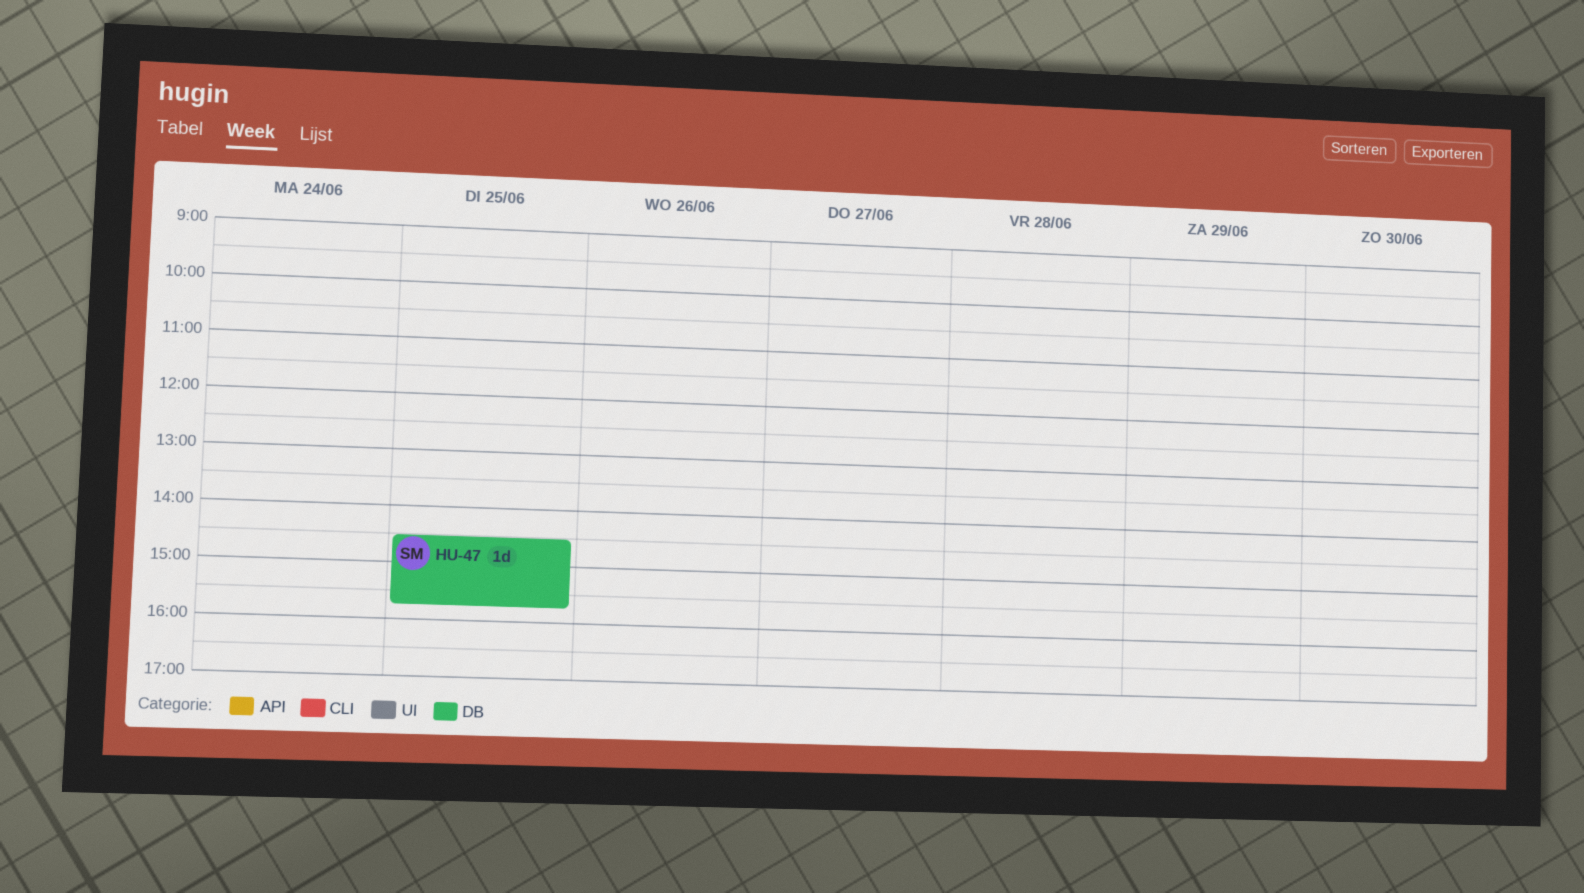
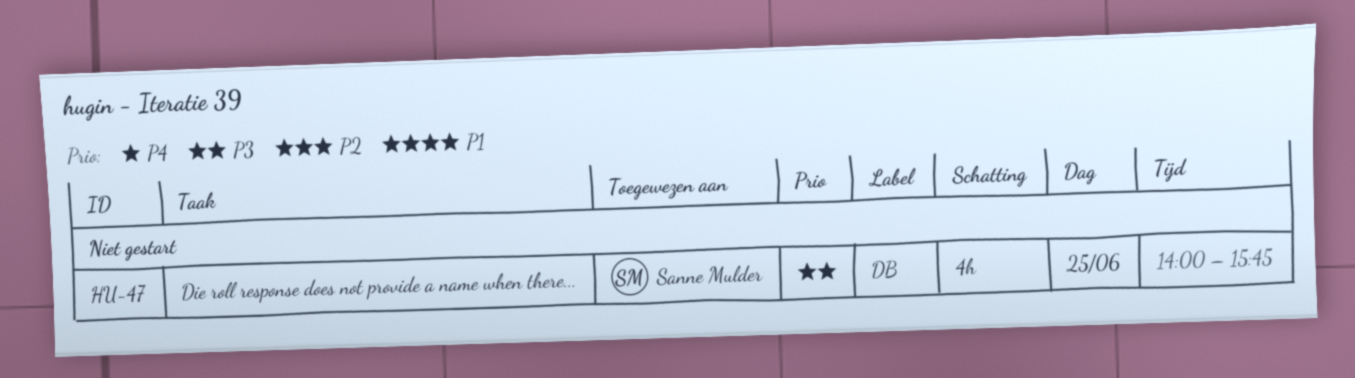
HU-47, estimate: 1d -> 4h
HU-47, begins: 14:30 -> 14:00

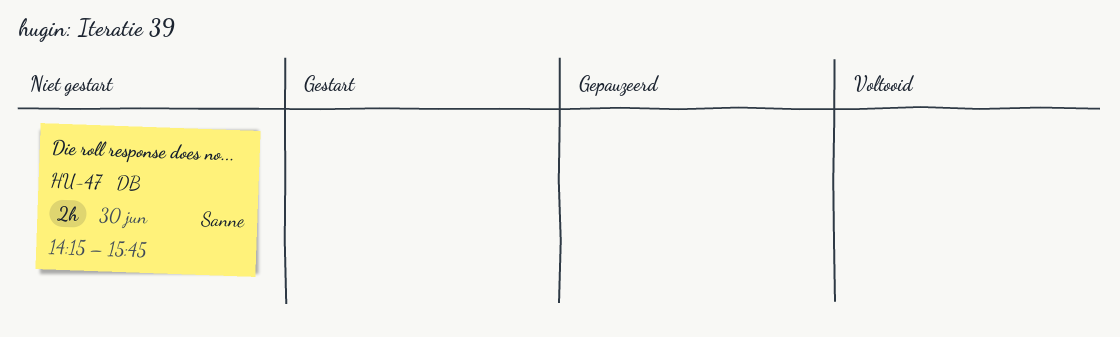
HU-47, estimate: 4h -> 2h
HU-47, day: Jun 25 -> Jun 30
HU-47, begins: 14:00 -> 14:15

